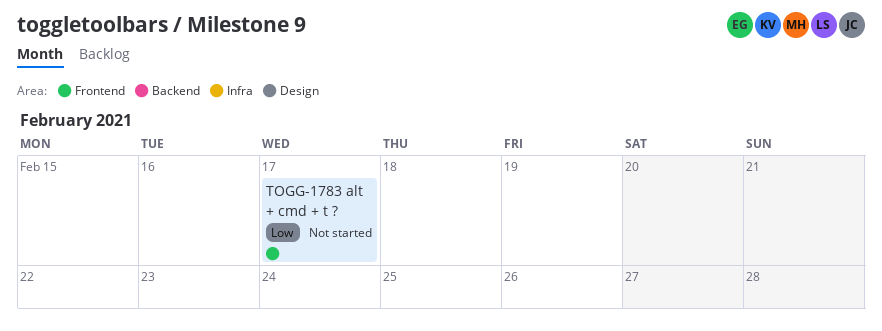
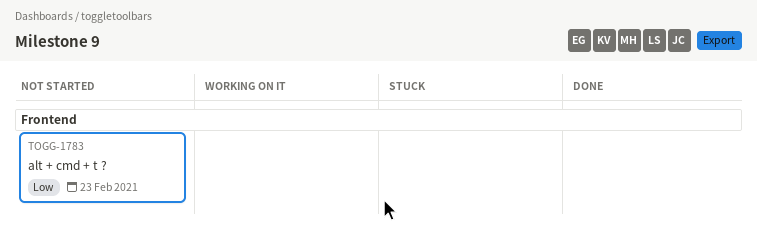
TOGG-1783, due: Feb 17 -> Feb 23

